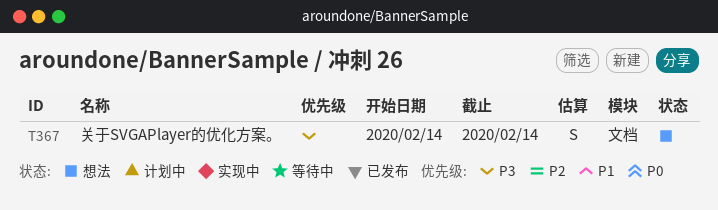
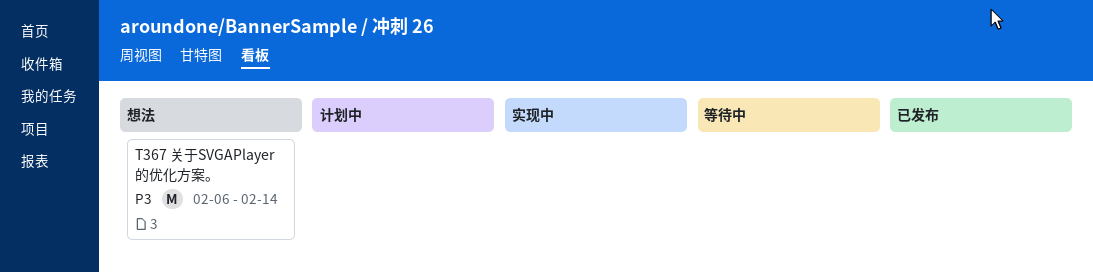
T367, estimate: S -> M
T367, start: Feb 14 -> Feb 6

